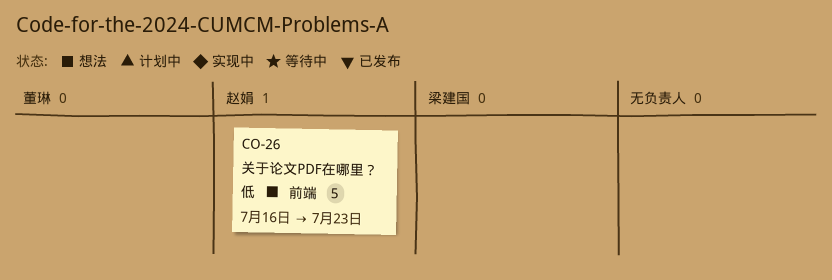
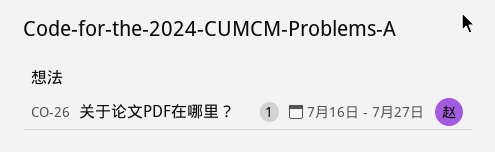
CO-26, estimate: 5 -> 1
CO-26, due: Jul 23 -> Jul 27

